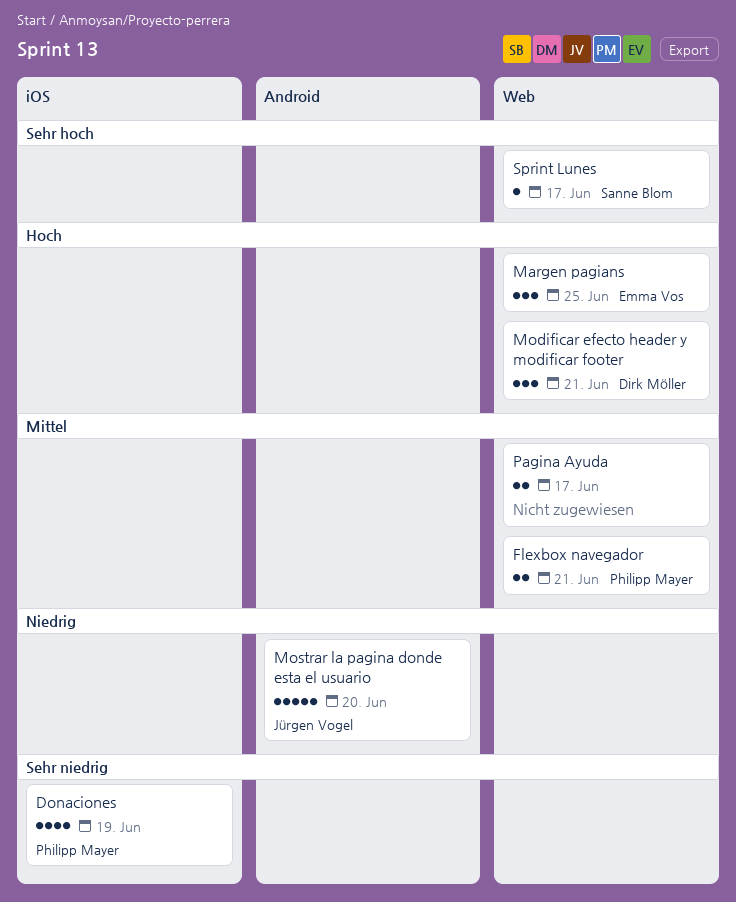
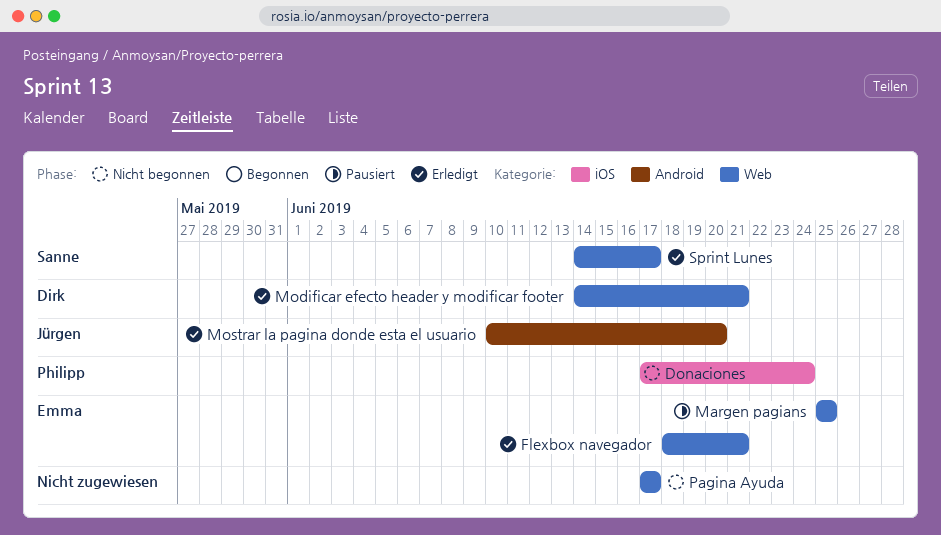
Donaciones, due: Jun 19 -> Jun 24
Flexbox navegador, owner: Philipp Mayer -> Emma Vos

